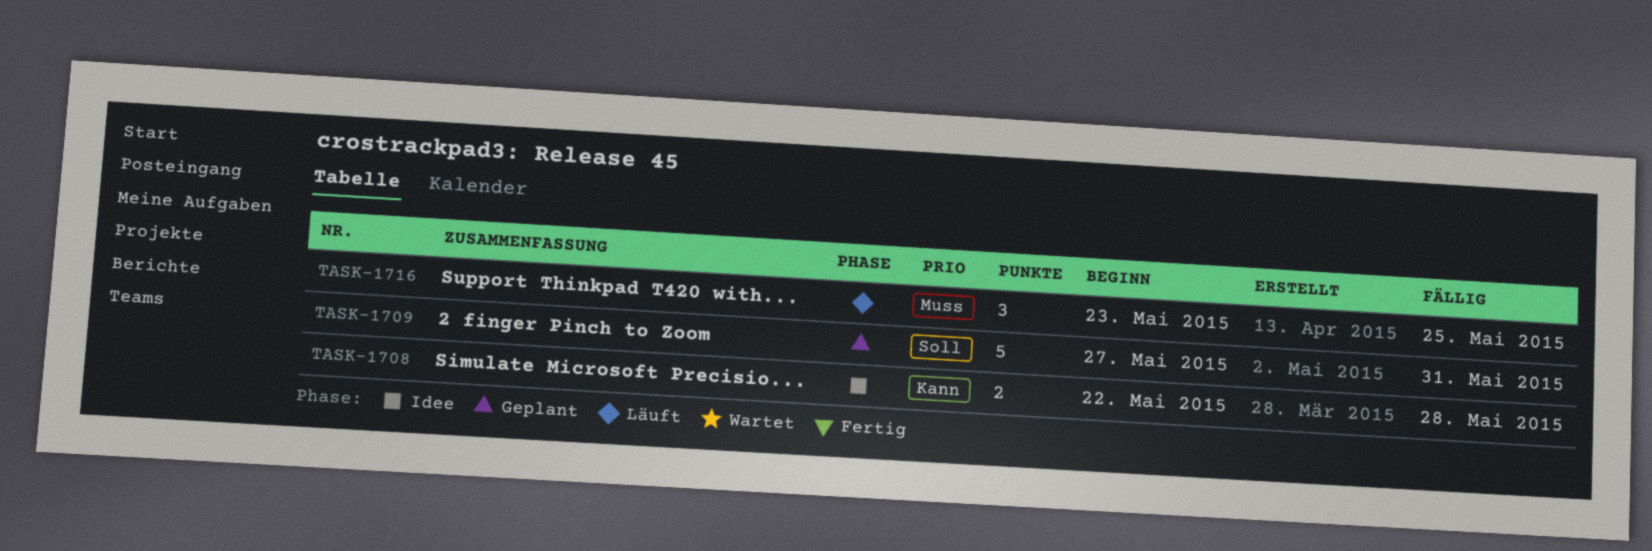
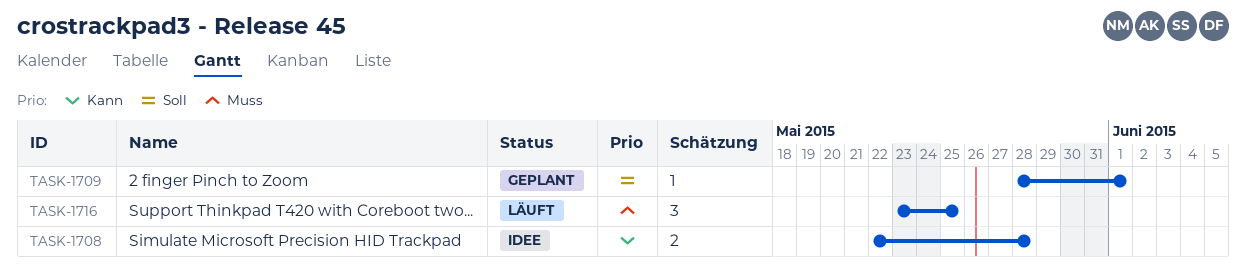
TASK-1709, estimate: 5 -> 1
TASK-1709, start: May 27 -> May 28
TASK-1709, due: May 31 -> Jun 1

